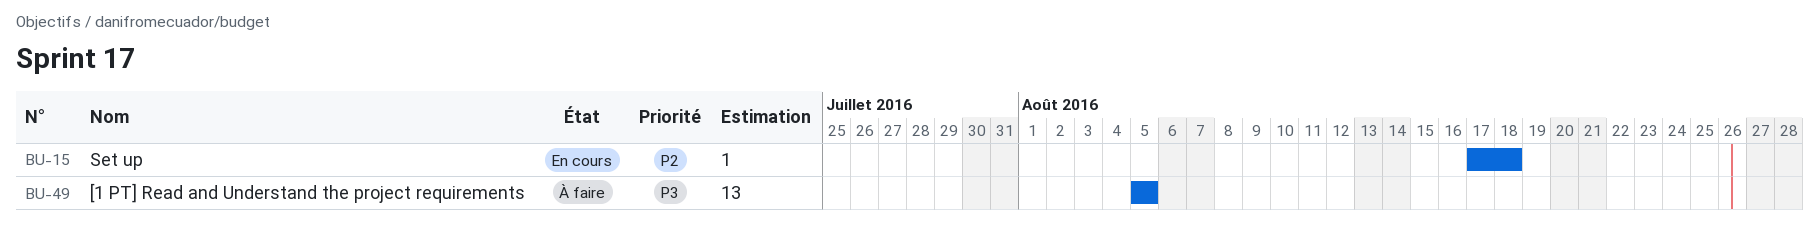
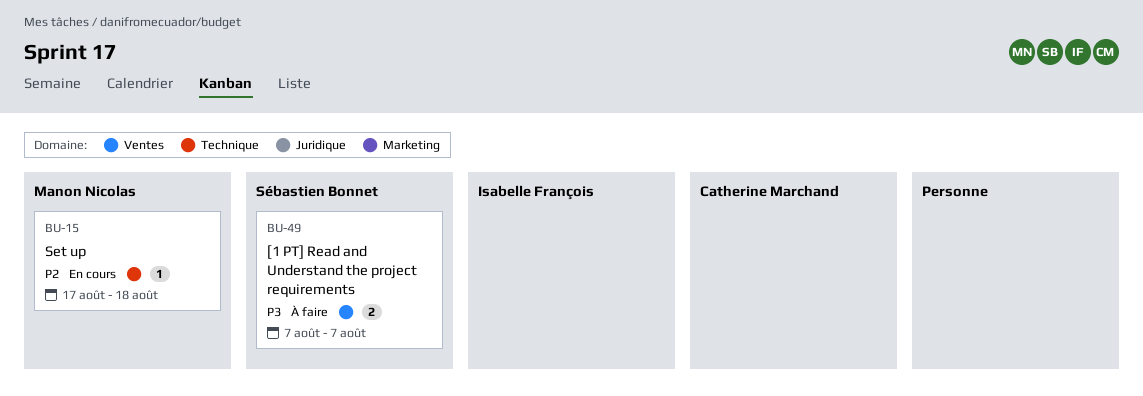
BU-49, estimate: 13 -> 2
BU-49, start: Aug 5 -> Aug 7
BU-49, due: Aug 5 -> Aug 7

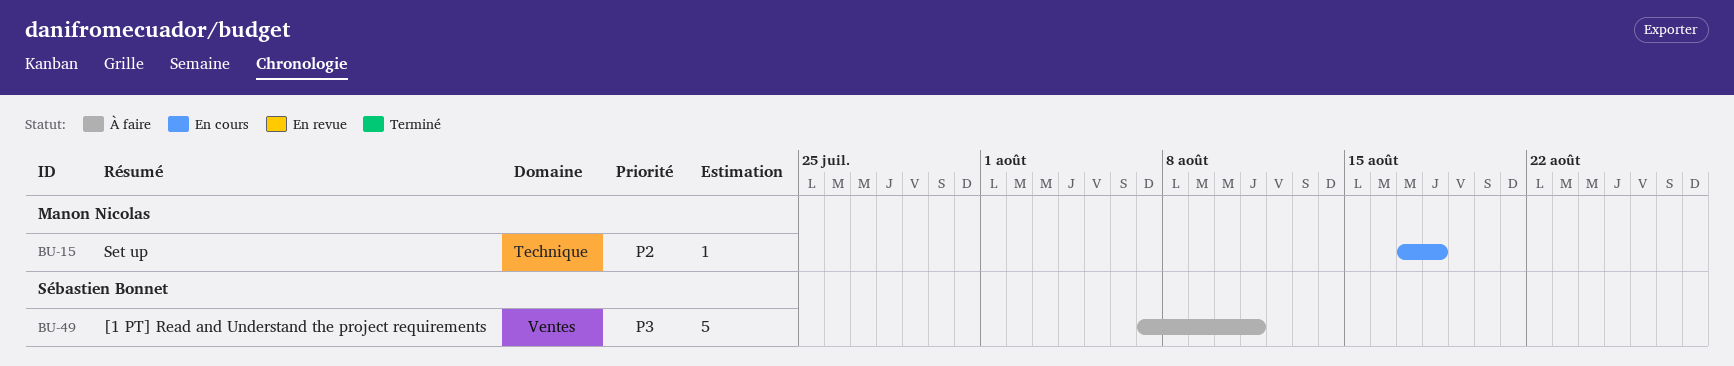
BU-49, estimate: 2 -> 5
BU-49, due: Aug 7 -> Aug 11

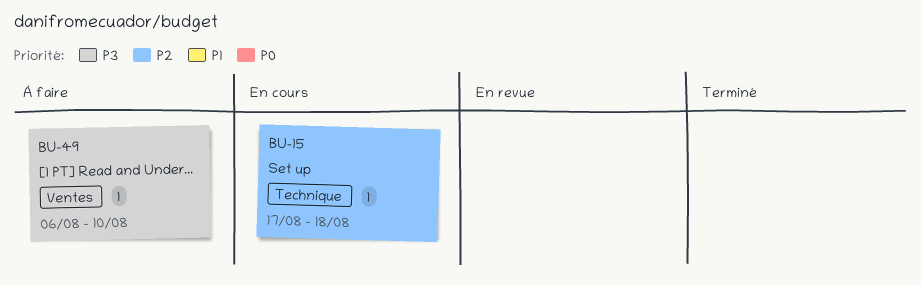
BU-49, estimate: 5 -> 1
BU-49, start: Aug 7 -> Aug 6
BU-49, due: Aug 11 -> Aug 10

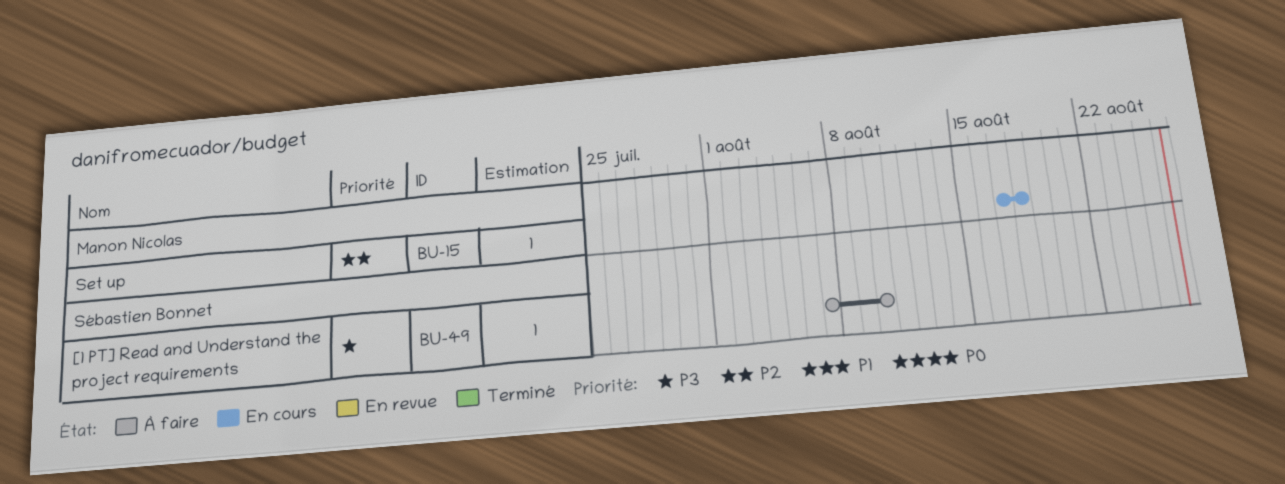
BU-49, start: Aug 6 -> Aug 7

